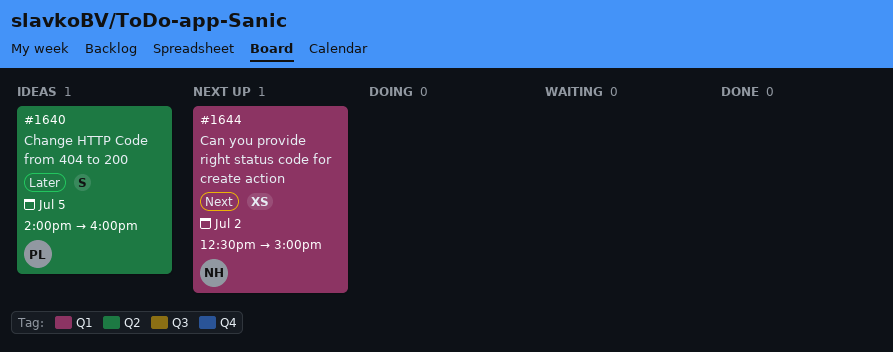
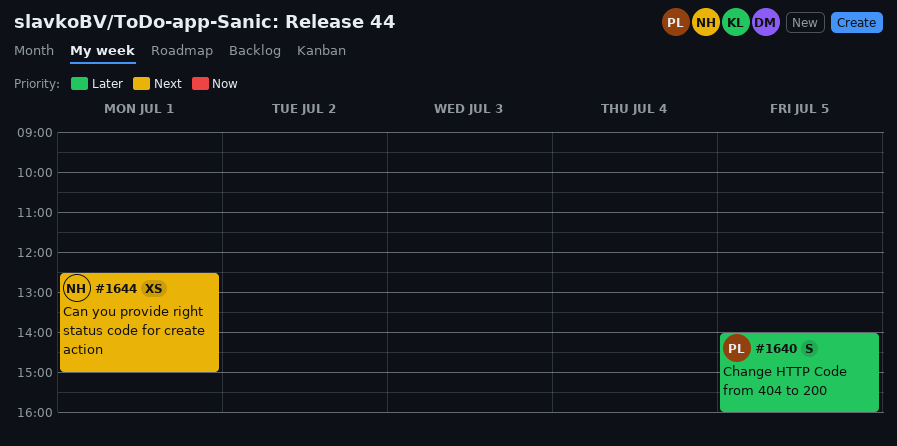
#1644, day: Jul 2 -> Jul 1

